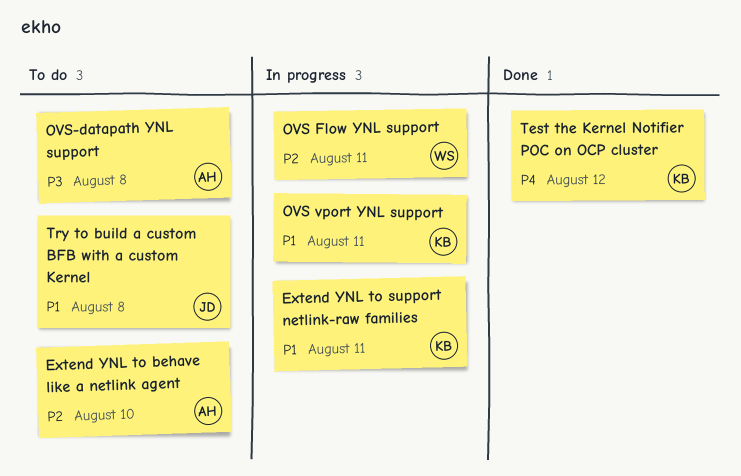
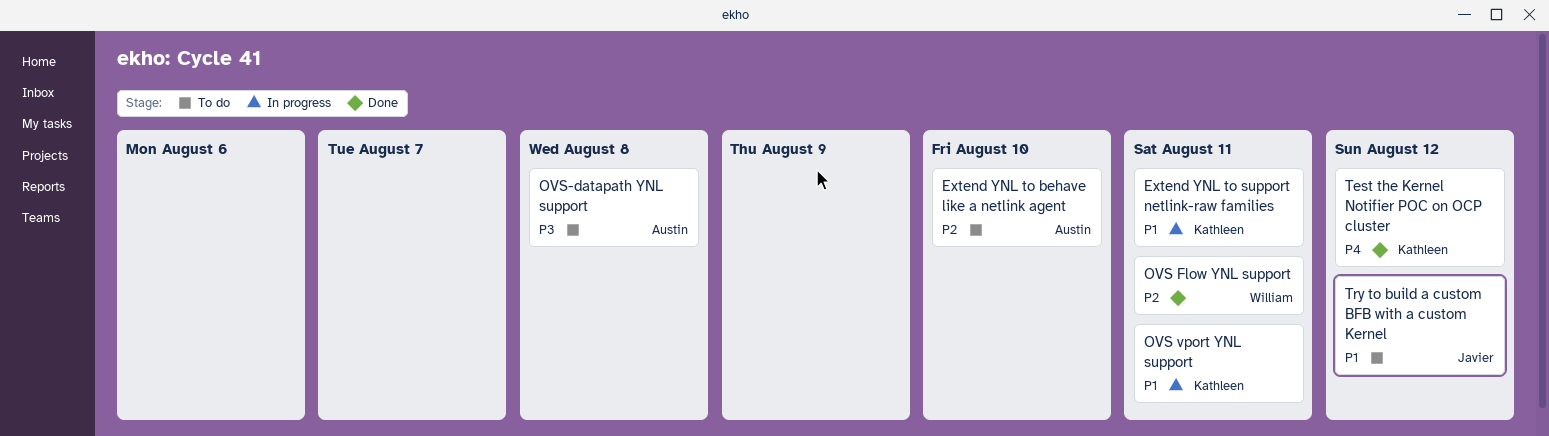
OVS Flow YNL support, status: In progress -> Done
Try to build a custom BFB with a custom Kernel, due: Aug 8 -> Aug 12

